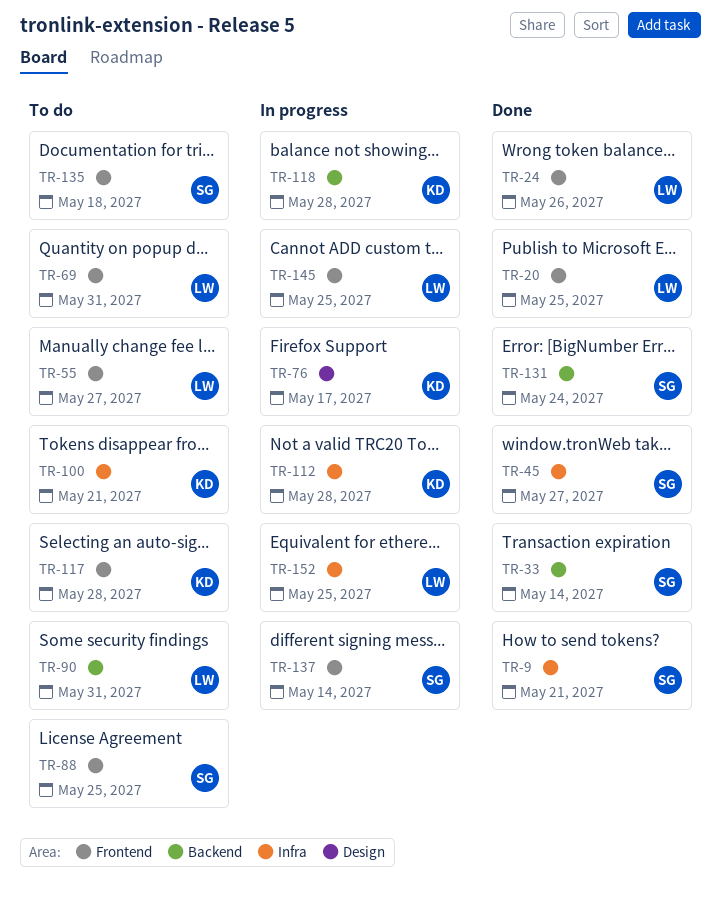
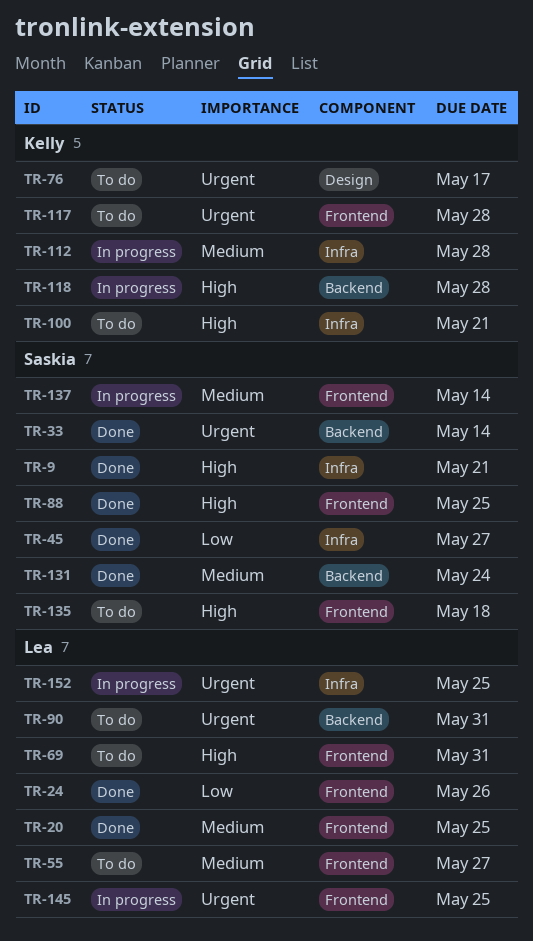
TR-76, status: In progress -> To do
TR-88, status: To do -> Done

